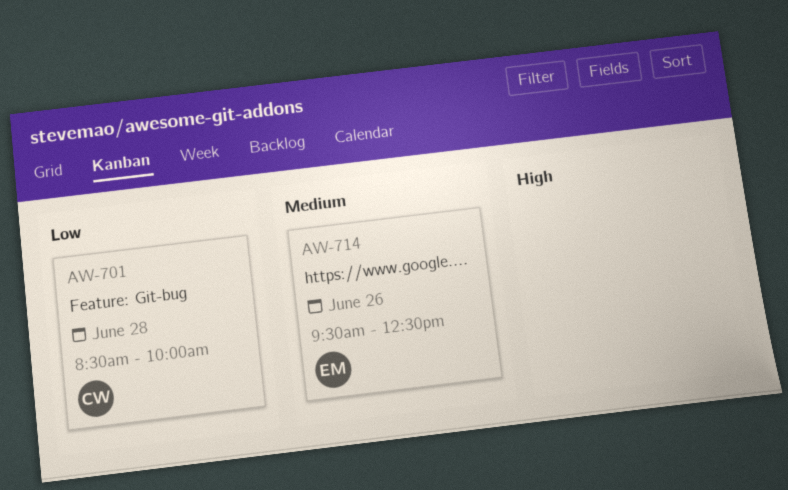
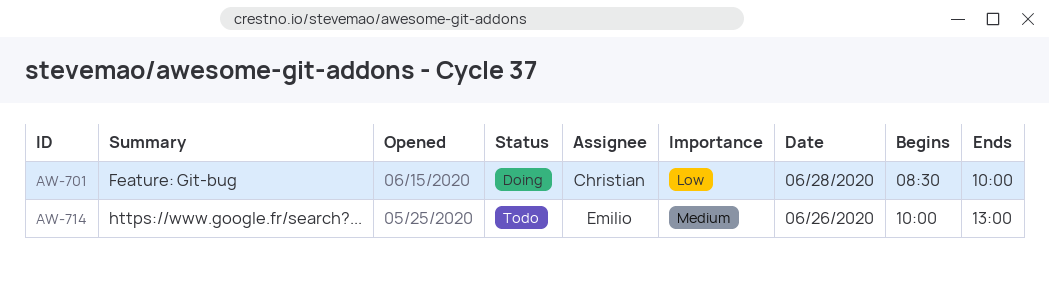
AW-714, begins: 09:30 -> 10:00
AW-714, ends: 12:30 -> 13:00

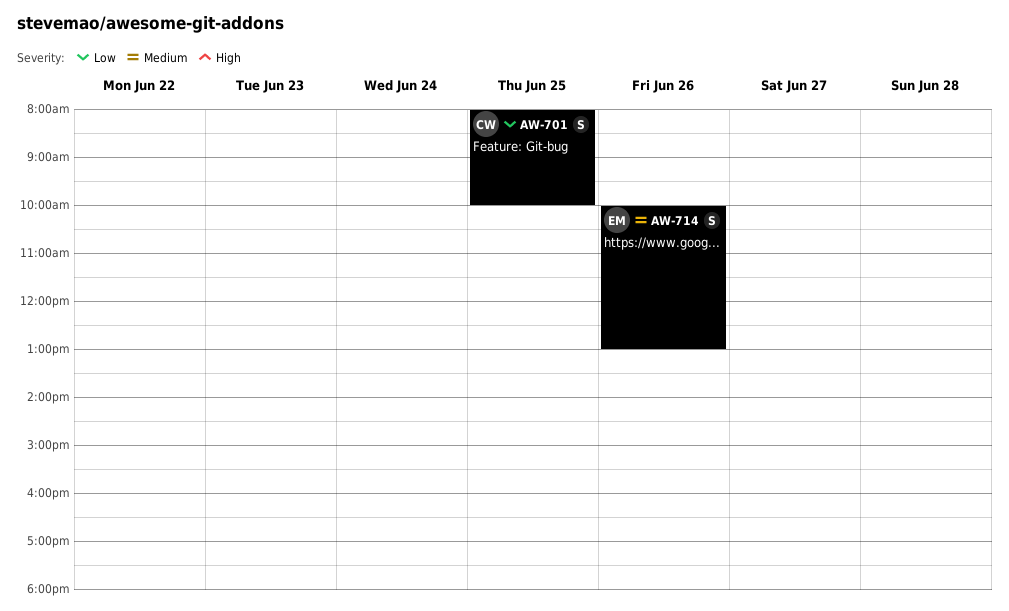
AW-701, day: Jun 28 -> Jun 25
AW-701, begins: 08:30 -> 08:00

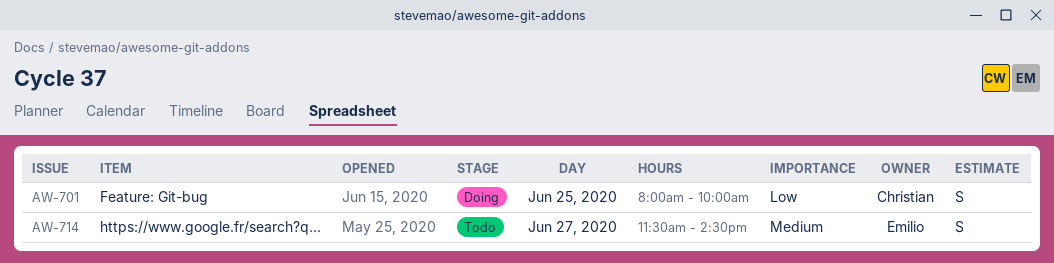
AW-714, day: Jun 26 -> Jun 27
AW-714, begins: 10:00 -> 11:30
AW-714, ends: 13:00 -> 14:30

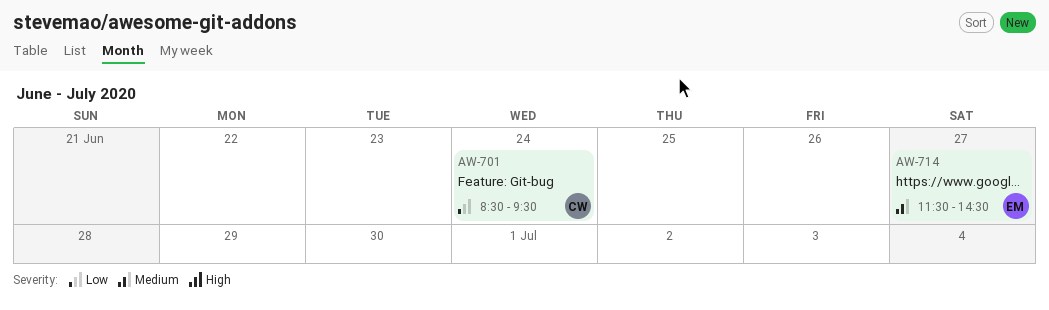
AW-701, day: Jun 25 -> Jun 24
AW-701, begins: 08:00 -> 08:30
AW-701, ends: 10:00 -> 09:30

